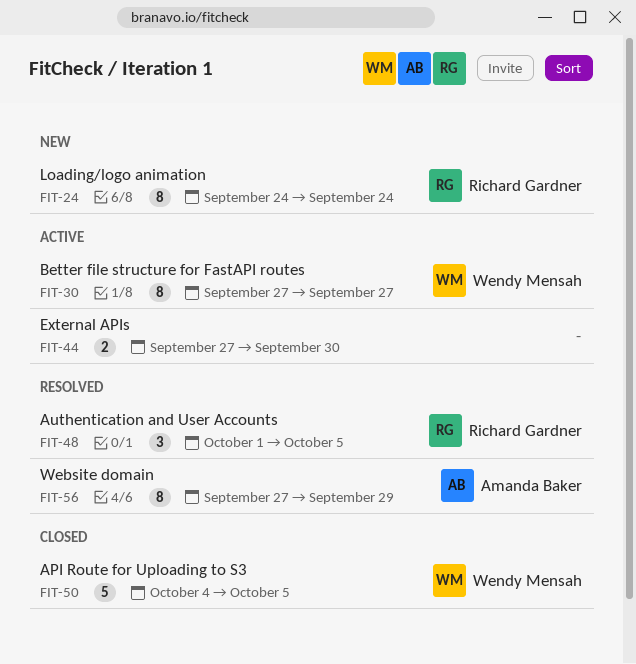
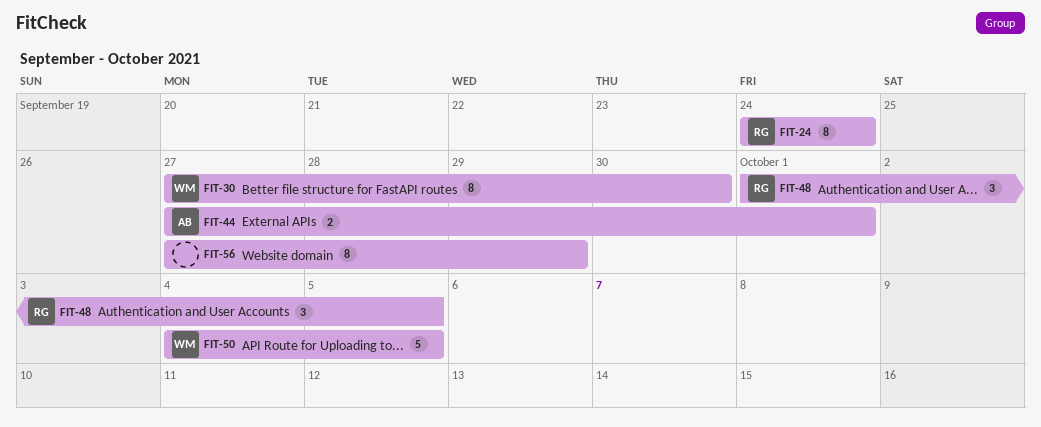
FIT-30, due: Sep 27 -> Sep 30
FIT-44, owner: none -> Amanda Baker
FIT-44, due: Sep 30 -> Oct 1
FIT-56, owner: Amanda Baker -> none

